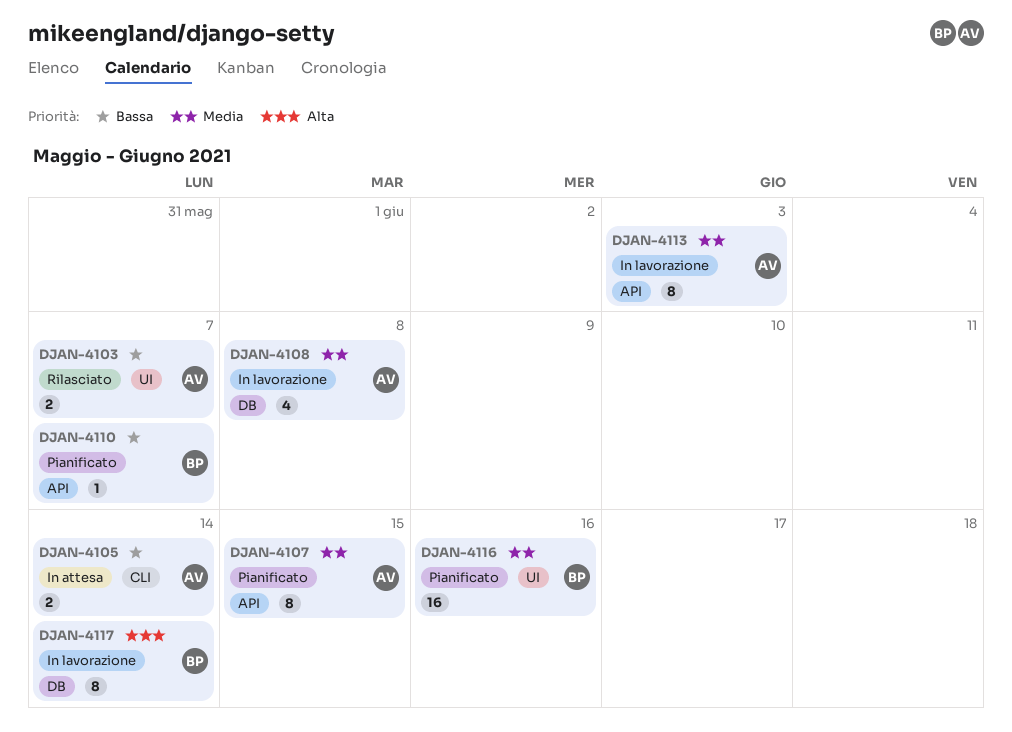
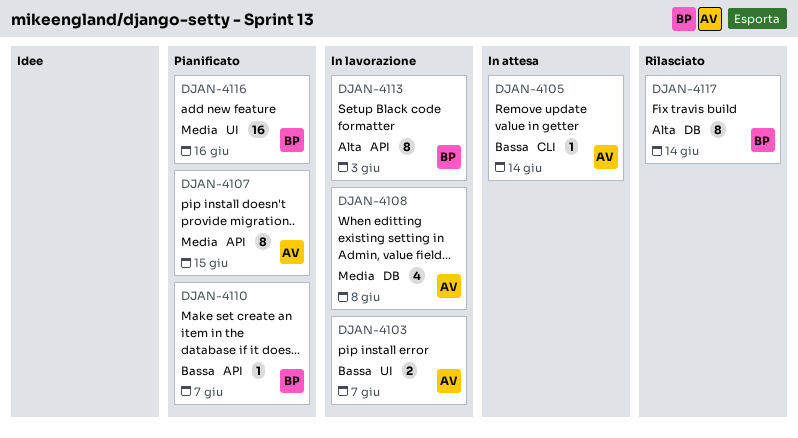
DJAN-4103, status: Rilasciato -> In lavorazione
DJAN-4105, estimate: 2 -> 1
DJAN-4113, owner: AV -> BP
DJAN-4113, priority: Media -> Alta
DJAN-4117, status: In lavorazione -> Rilasciato

